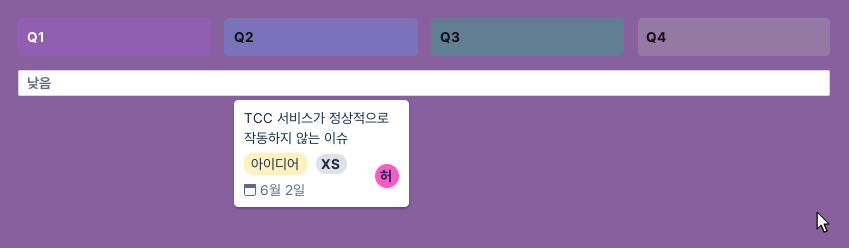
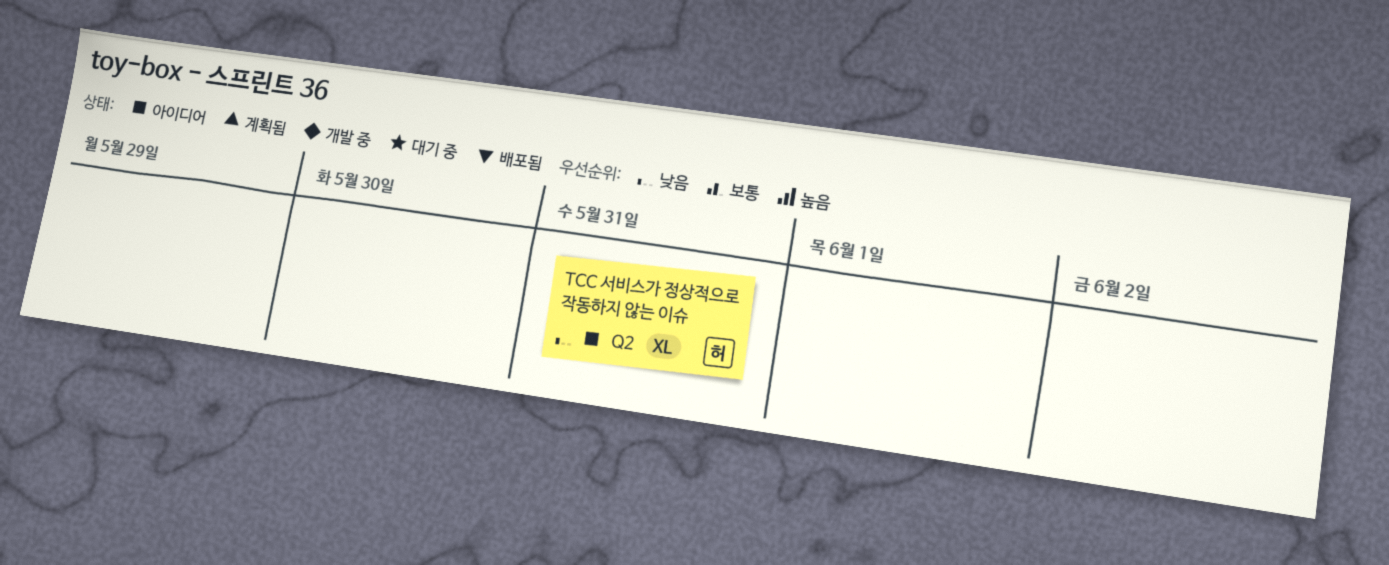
TCC 서비스가 정상적으로 작동하지 않는 이슈, estimate: XS -> XL
TCC 서비스가 정상적으로 작동하지 않는 이슈, due: Jun 2 -> May 31

